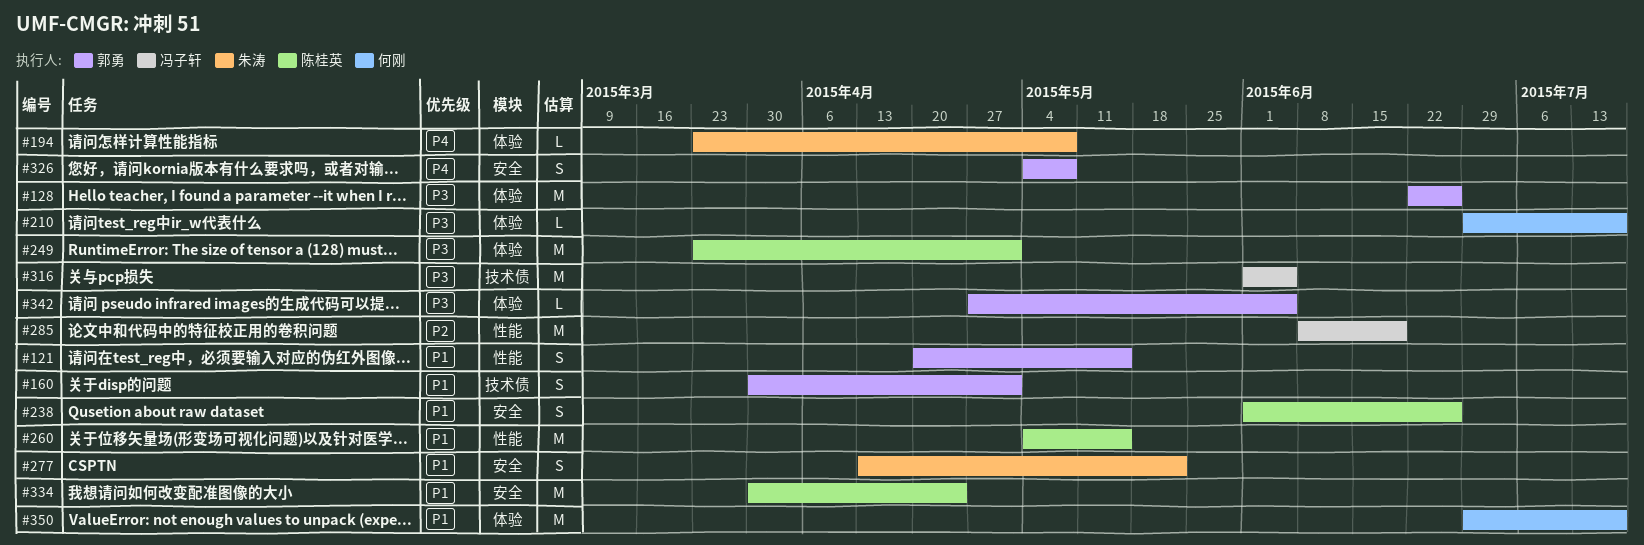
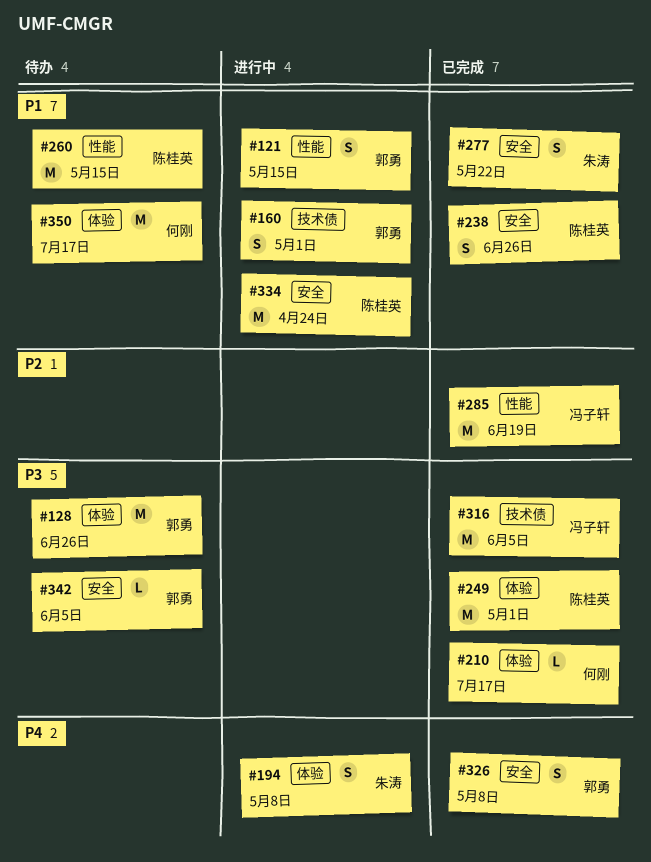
#194, estimate: L -> S
#342, label: 体验 -> 安全

